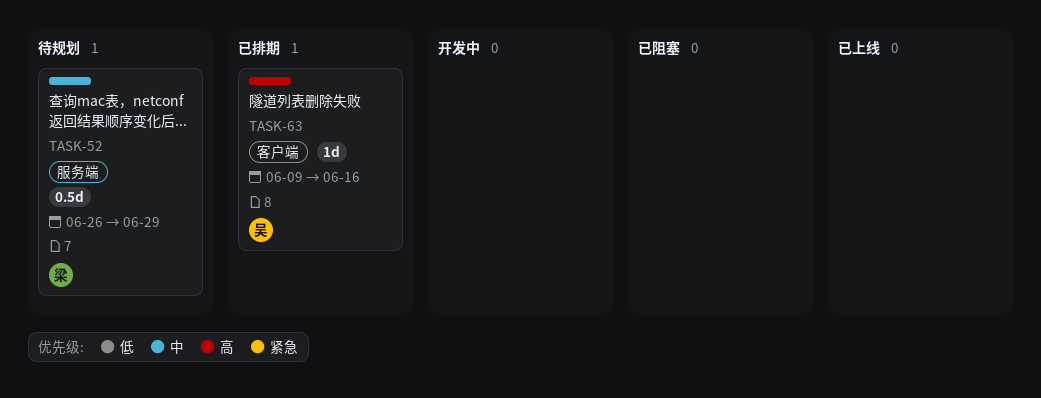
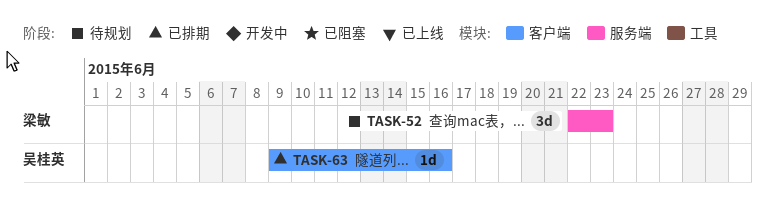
TASK-52, estimate: 0.5d -> 3d
TASK-52, start: Jun 26 -> Jun 22
TASK-52, due: Jun 29 -> Jun 23

